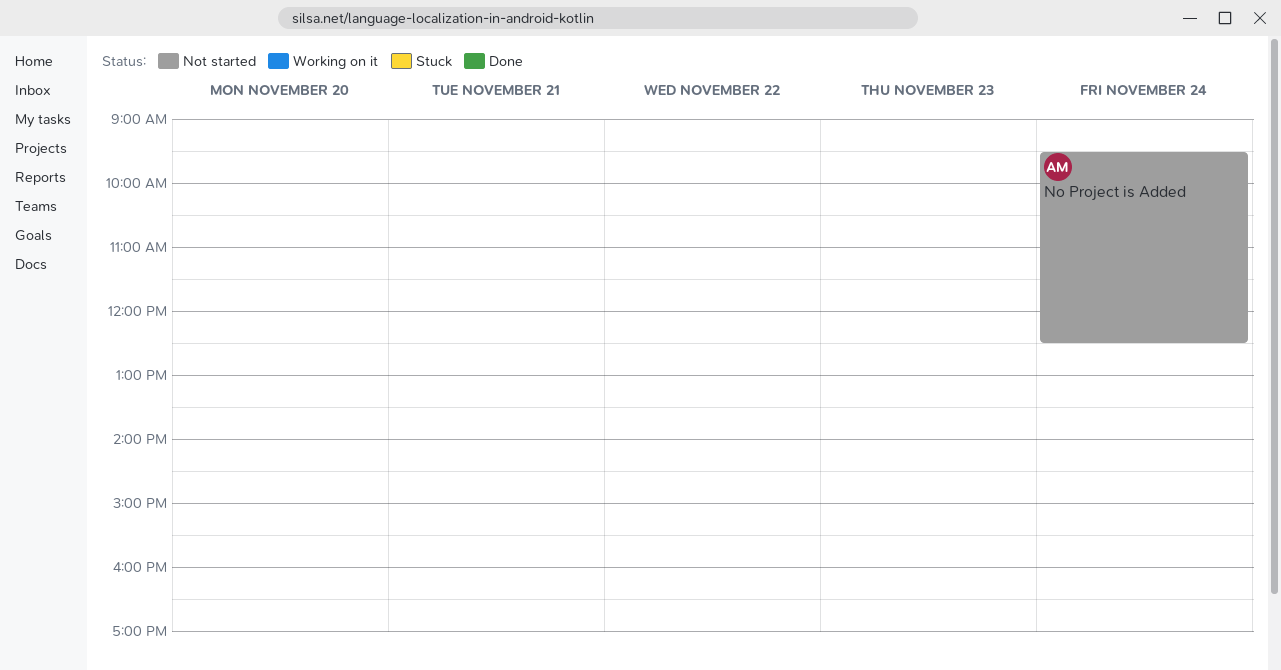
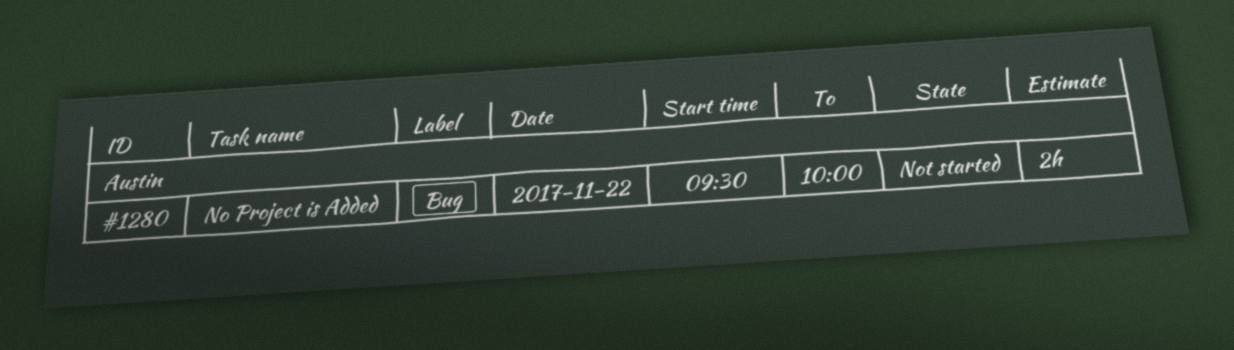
No Project is Added, day: Nov 24 -> Nov 22
No Project is Added, ends: 12:30 -> 10:00

